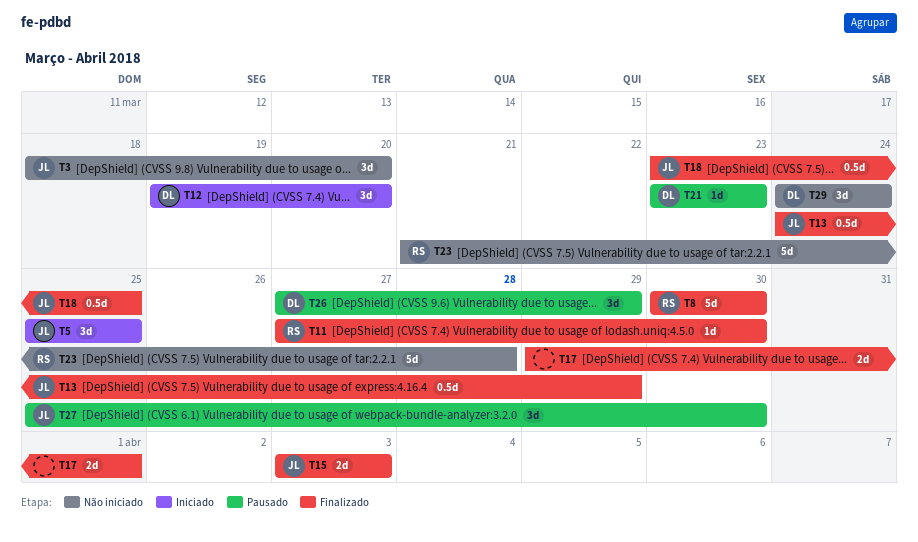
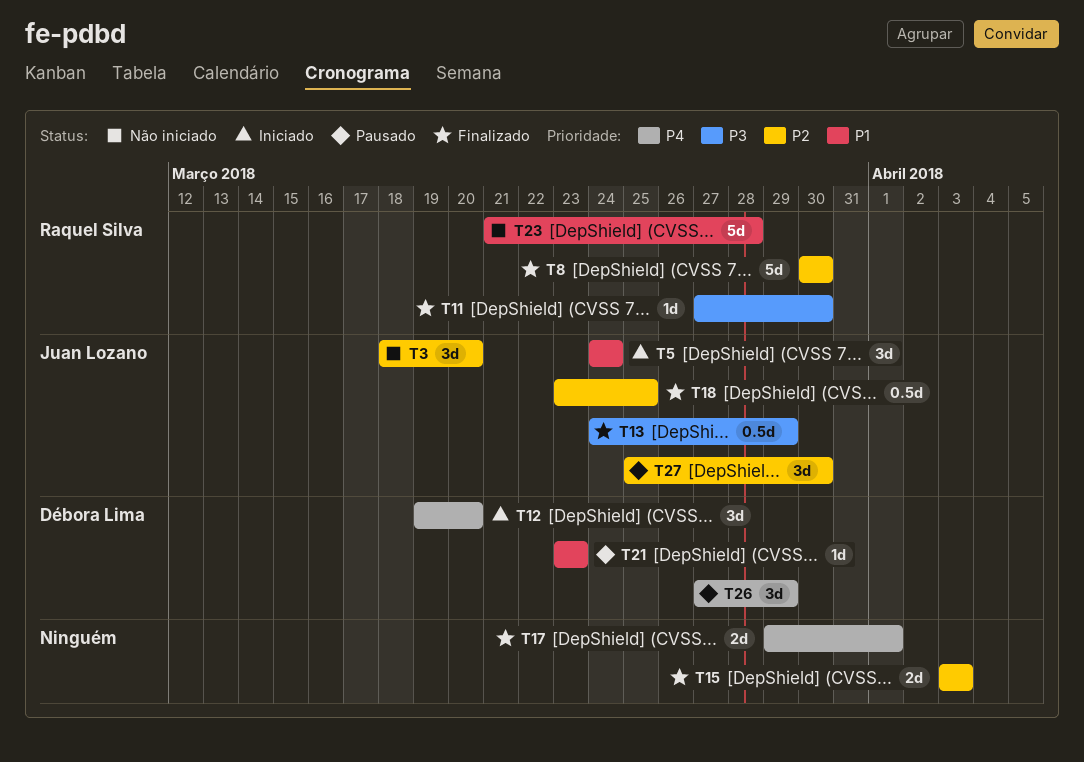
T5, start: Mar 25 -> Mar 24
T5, due: Mar 25 -> Mar 24
T15, owner: Juan Lozano -> none
T29: present -> none

